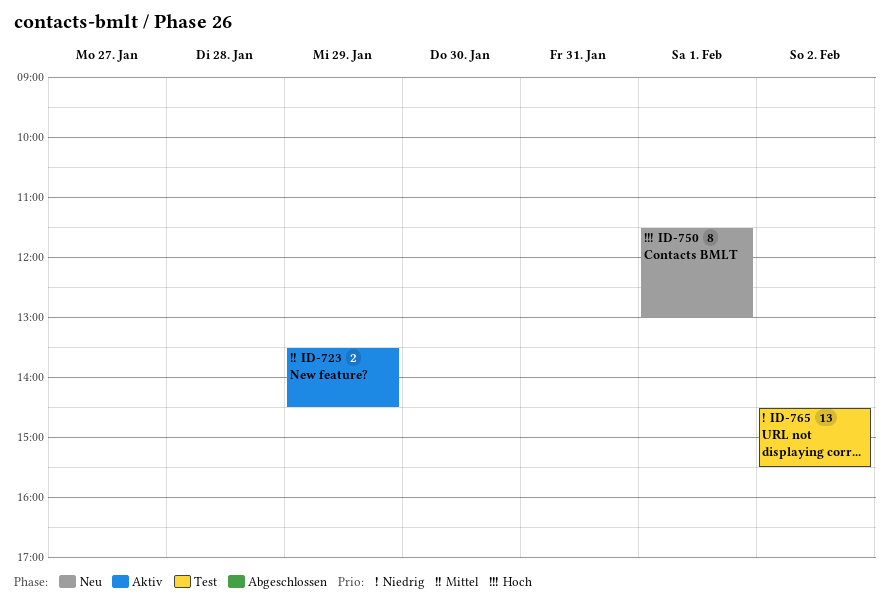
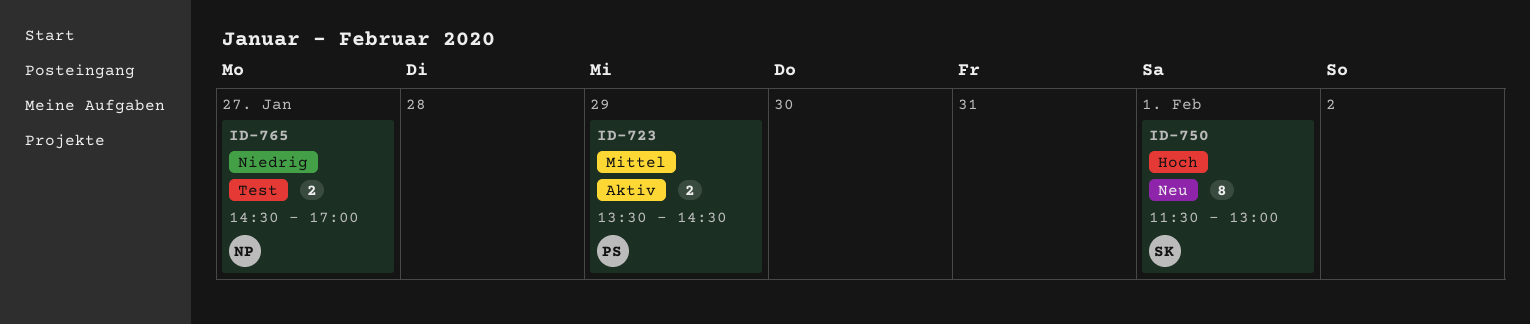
ID-765, estimate: 13 -> 2
ID-765, day: Feb 2 -> Jan 27
ID-765, ends: 15:30 -> 17:00

